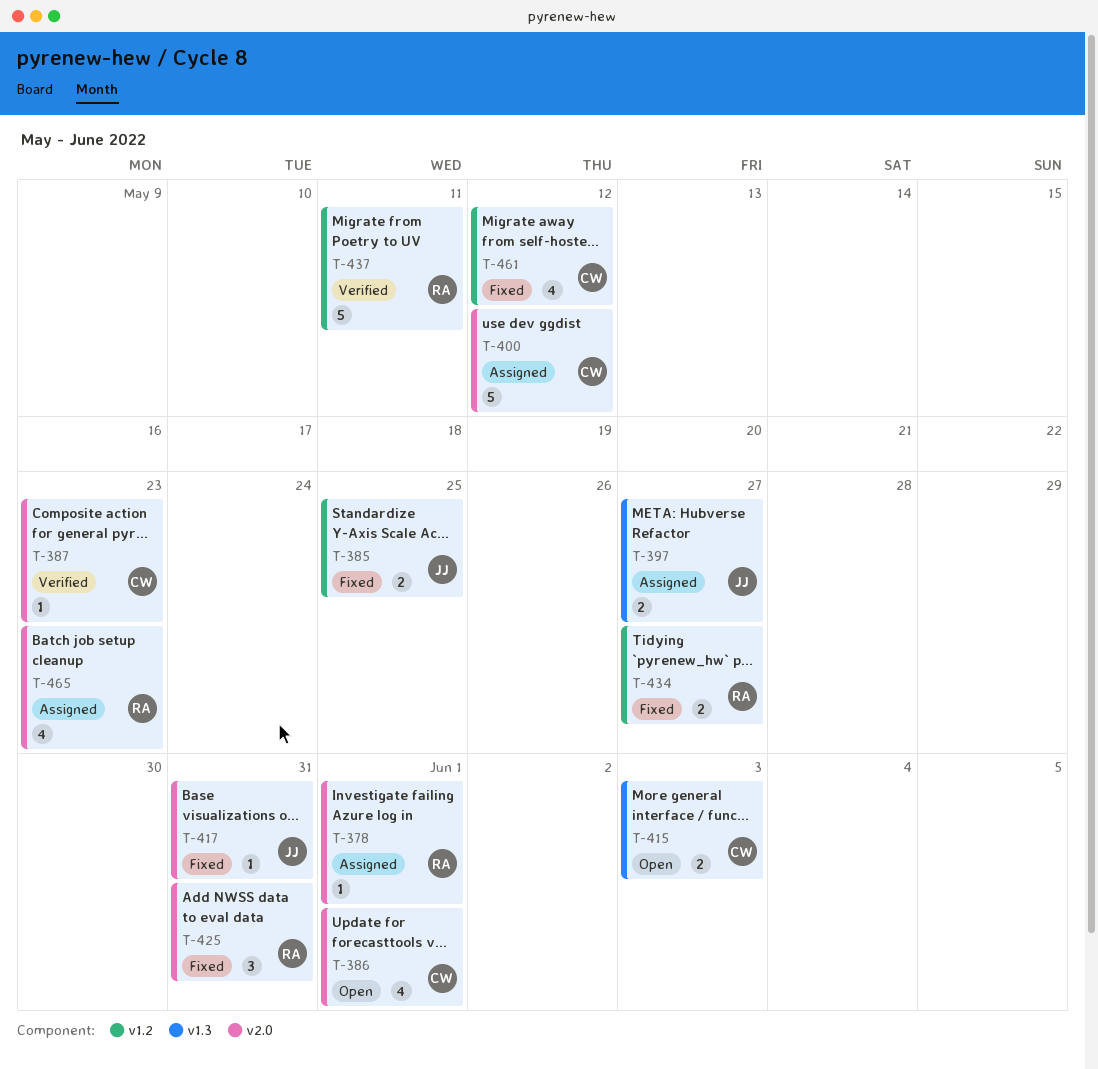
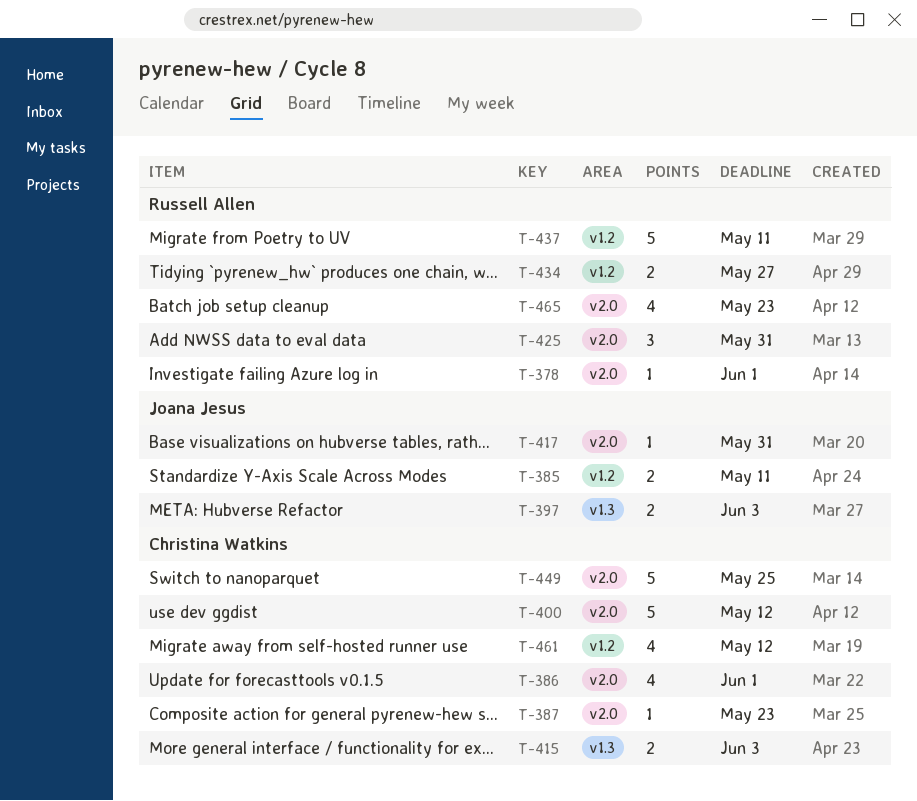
T-385, due: May 25 -> May 11
T-397, due: May 27 -> Jun 3
T-449: none -> present

